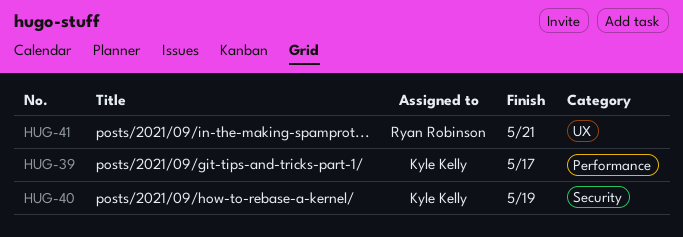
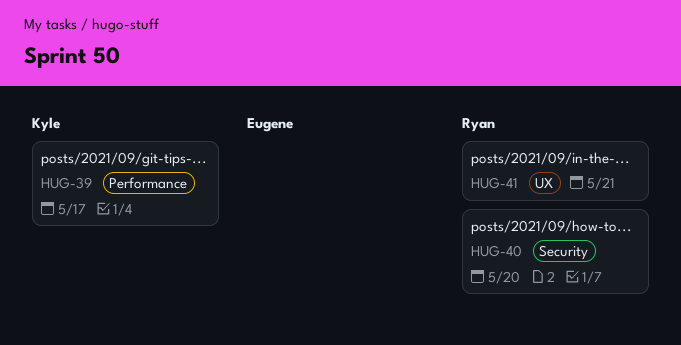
HUG-40, owner: Kyle Kelly -> Ryan Robinson
HUG-40, due: May 19 -> May 20

